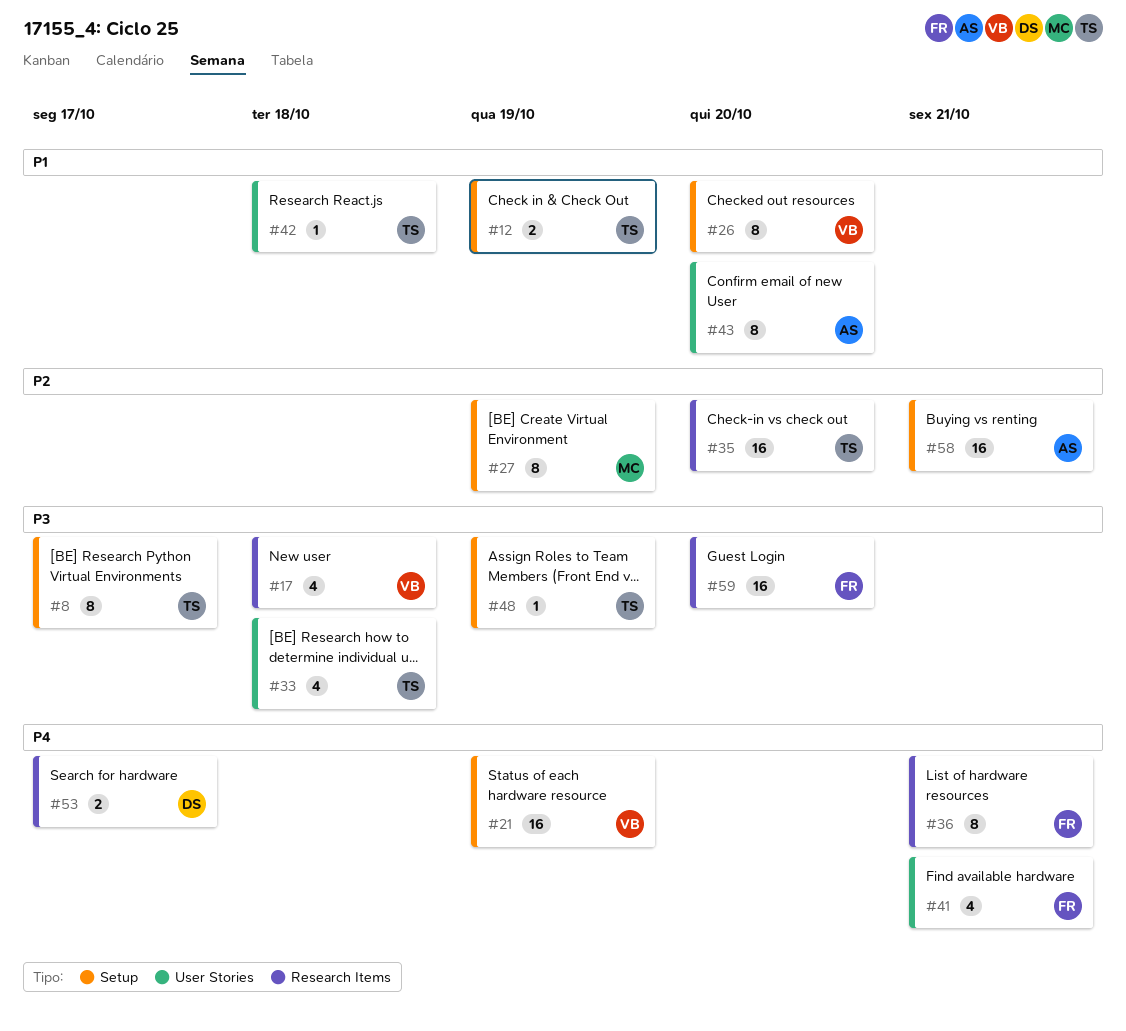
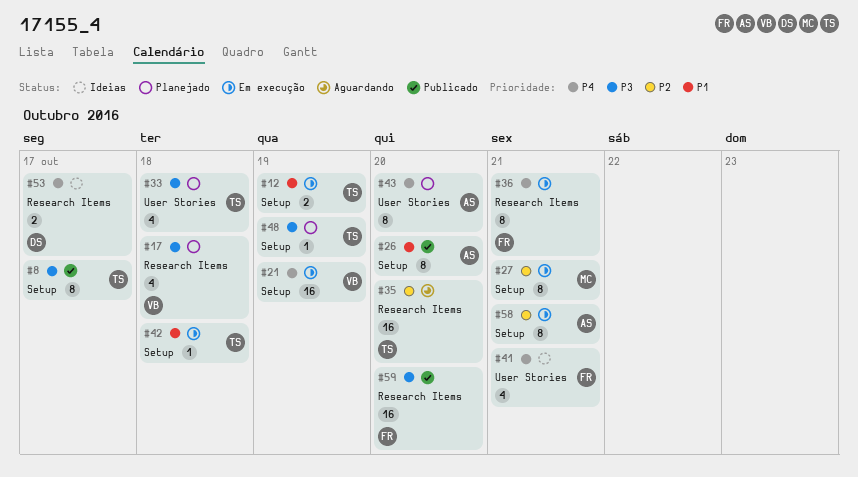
#26, owner: VB -> AS
#27, due: Oct 19 -> Oct 21
#42, label: User Stories -> Setup
#43, priority: P1 -> P4
#58, estimate: 16 -> 8

